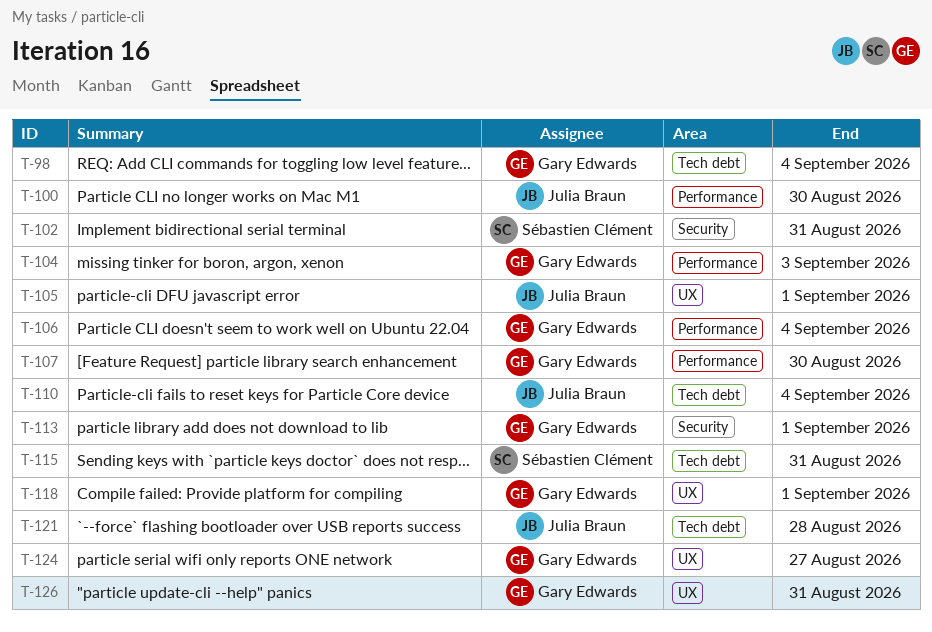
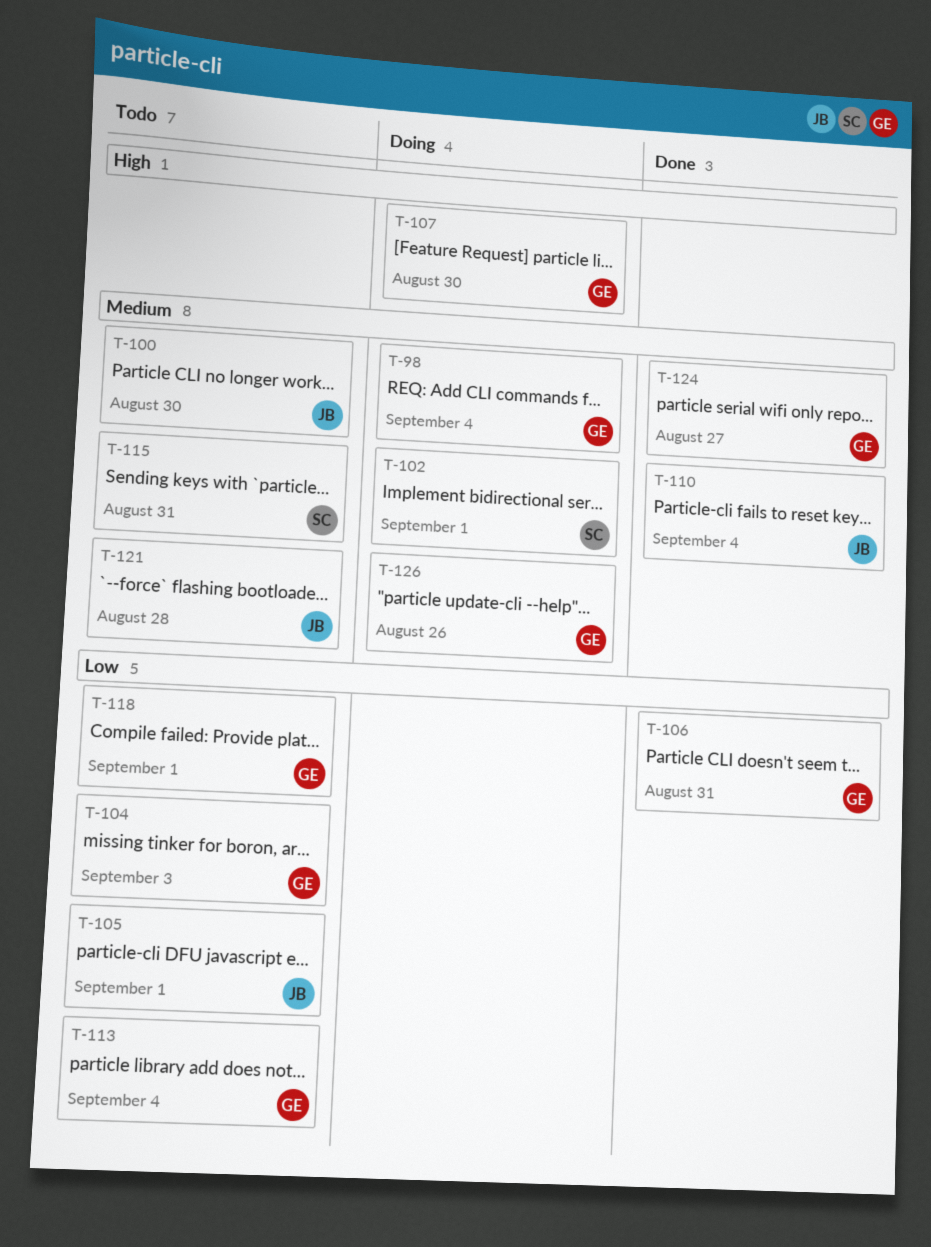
T-102, due: Aug 31 -> Sep 1
T-106, due: Sep 4 -> Aug 31
T-113, due: Sep 1 -> Sep 4
T-126, due: Aug 31 -> Aug 26

